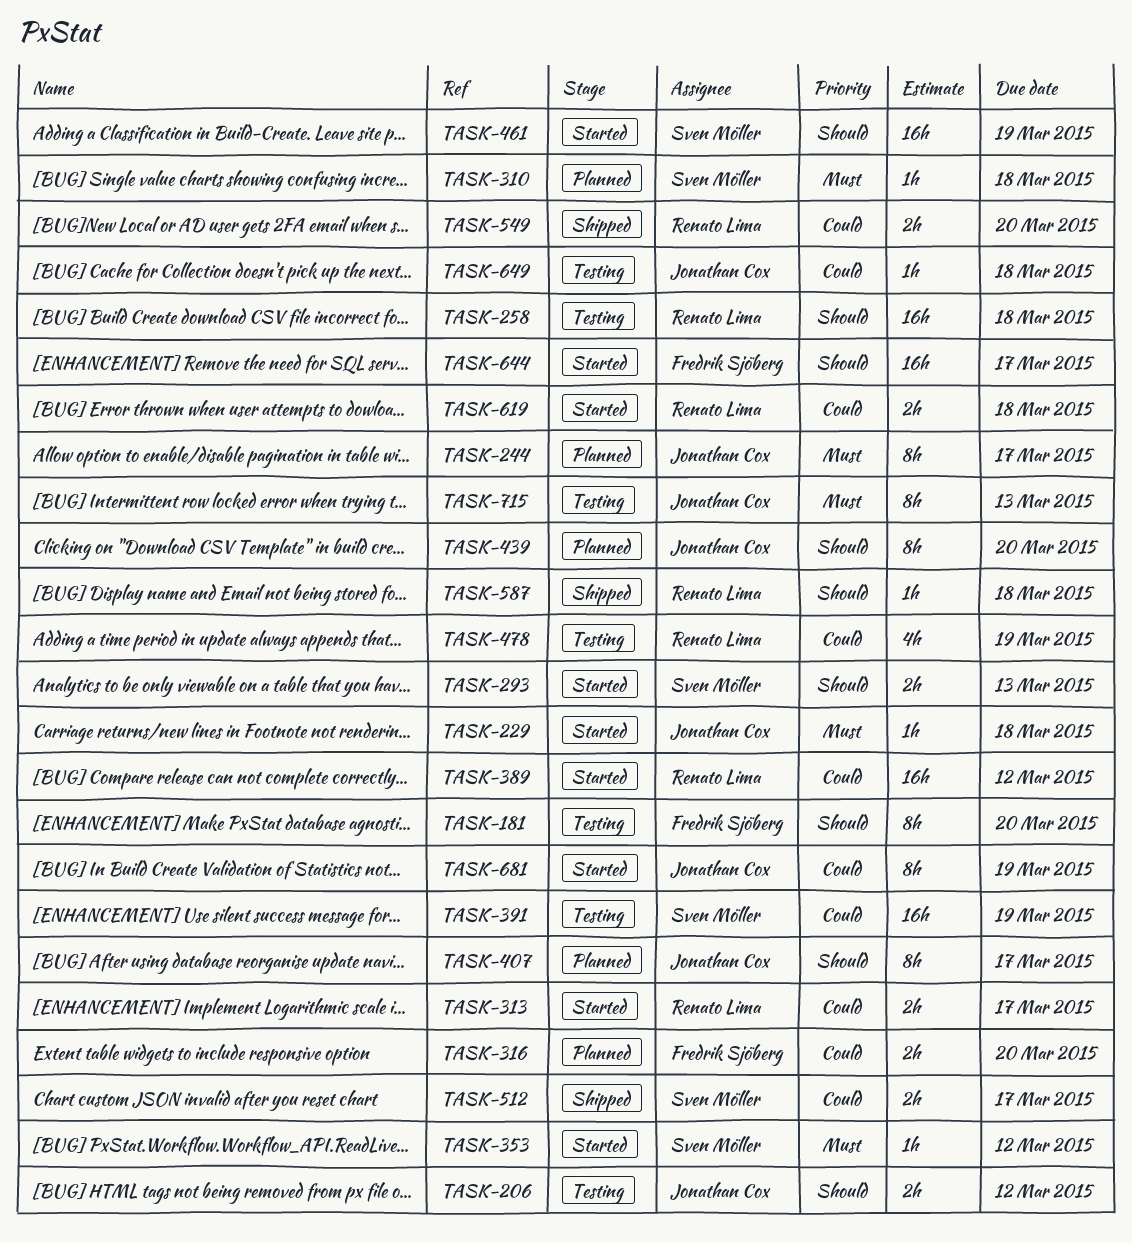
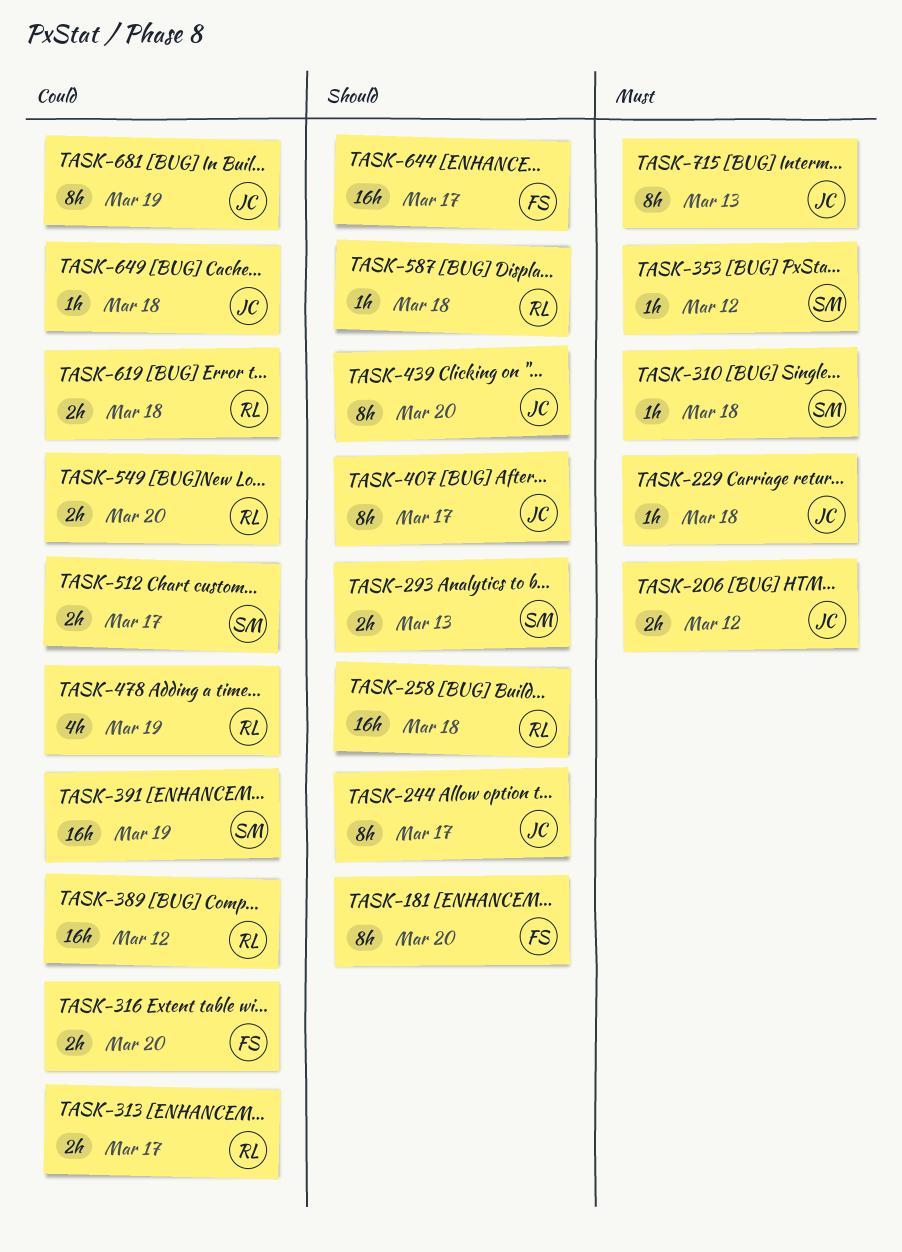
TASK-206, priority: Should -> Must
TASK-244, priority: Must -> Should
TASK-461: present -> none

